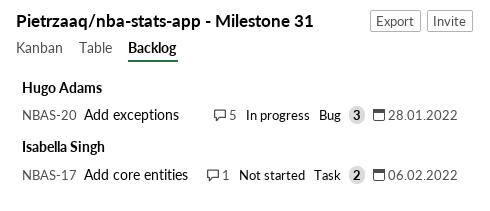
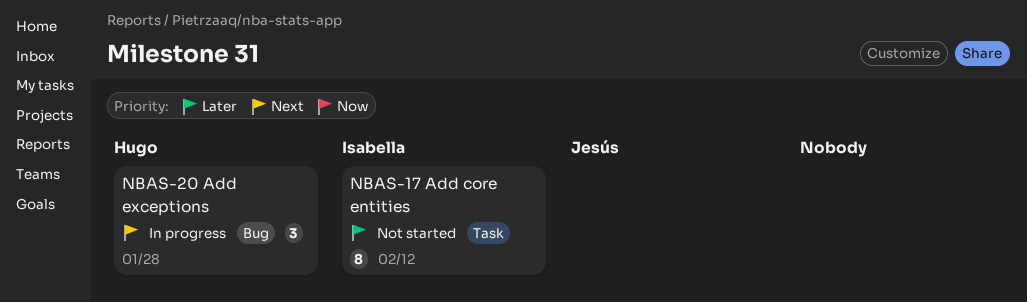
NBAS-17, estimate: 2 -> 8
NBAS-17, due: Feb 6 -> Feb 12

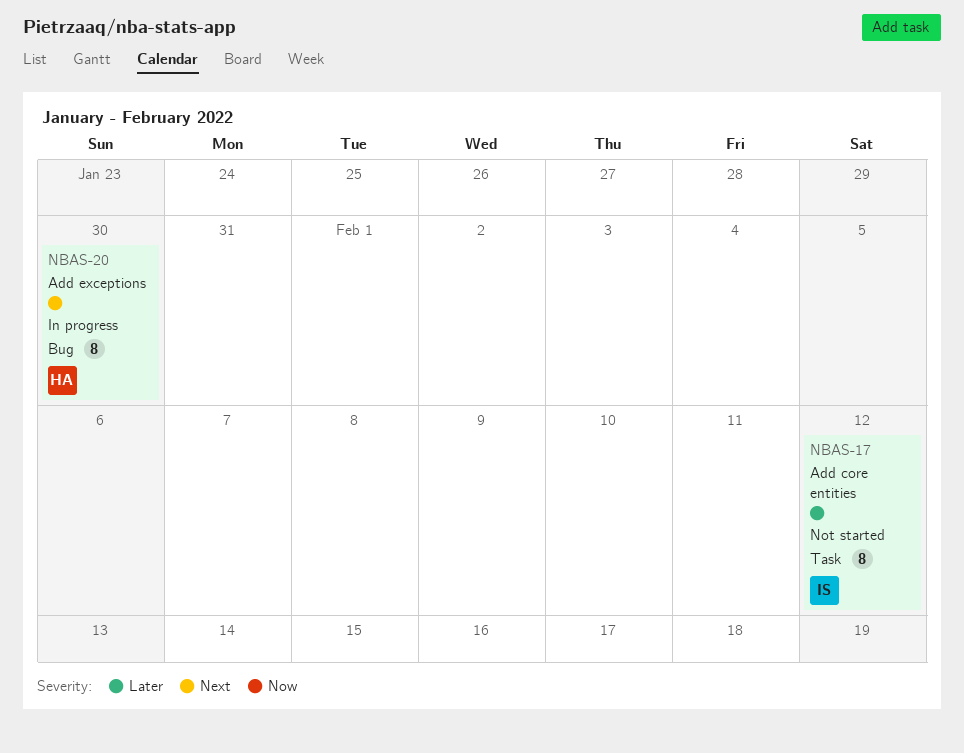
NBAS-20, estimate: 3 -> 8
NBAS-20, due: Jan 28 -> Jan 30

